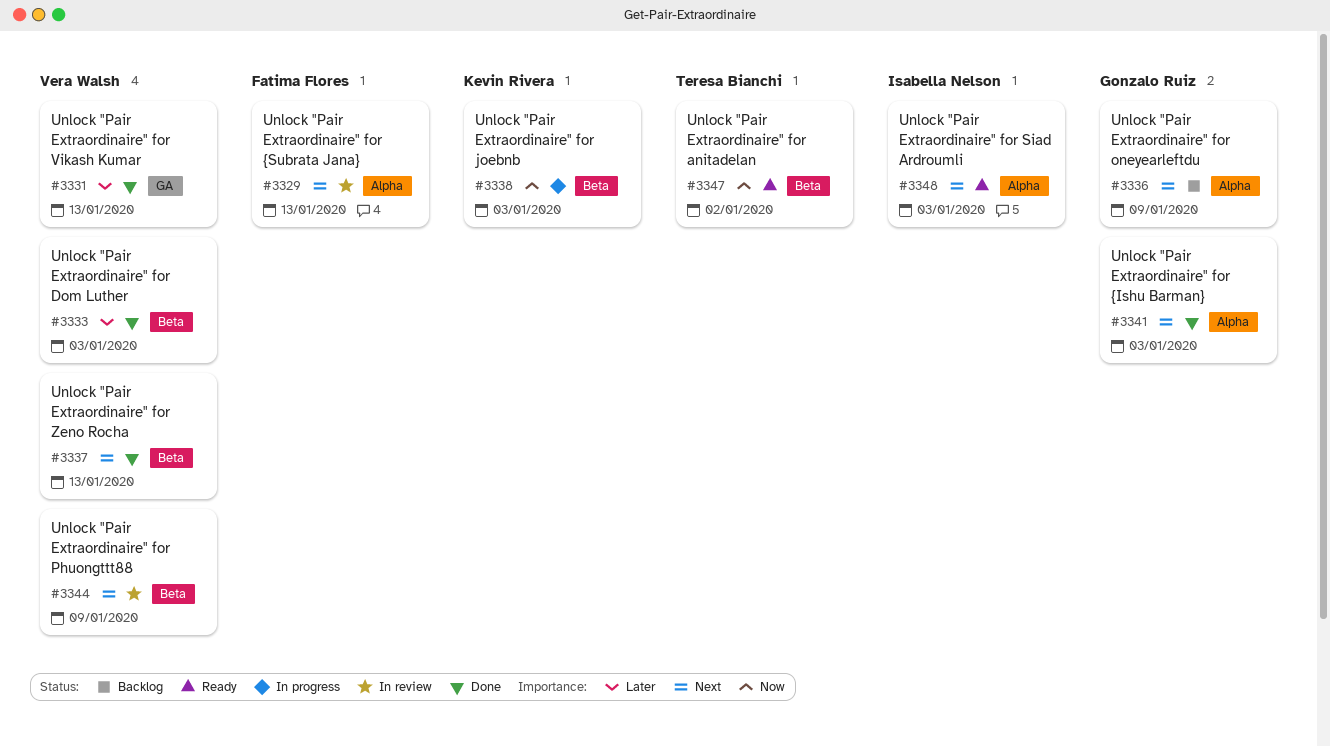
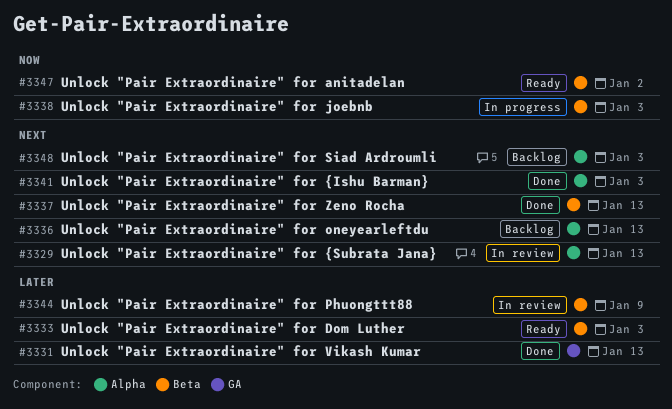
#3333, status: Done -> Ready
#3336, due: Jan 9 -> Jan 13
#3344, priority: Next -> Later
#3348, status: Ready -> Backlog

